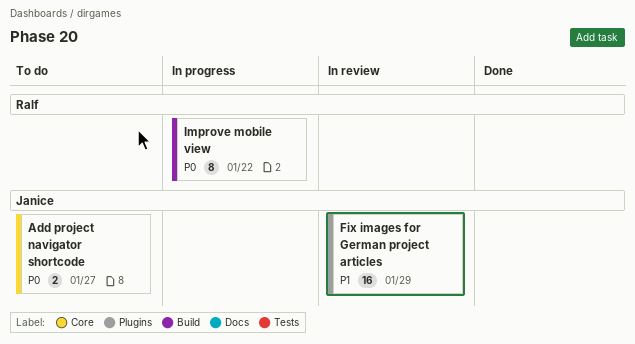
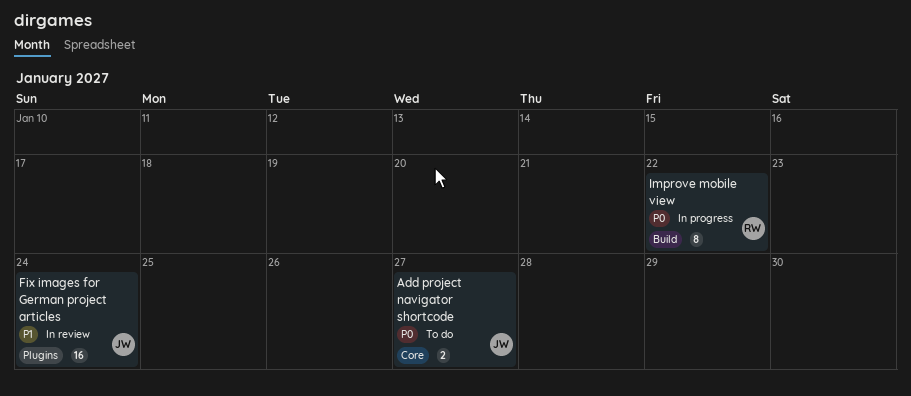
Fix images for German project articles, due: Jan 29 -> Jan 24

